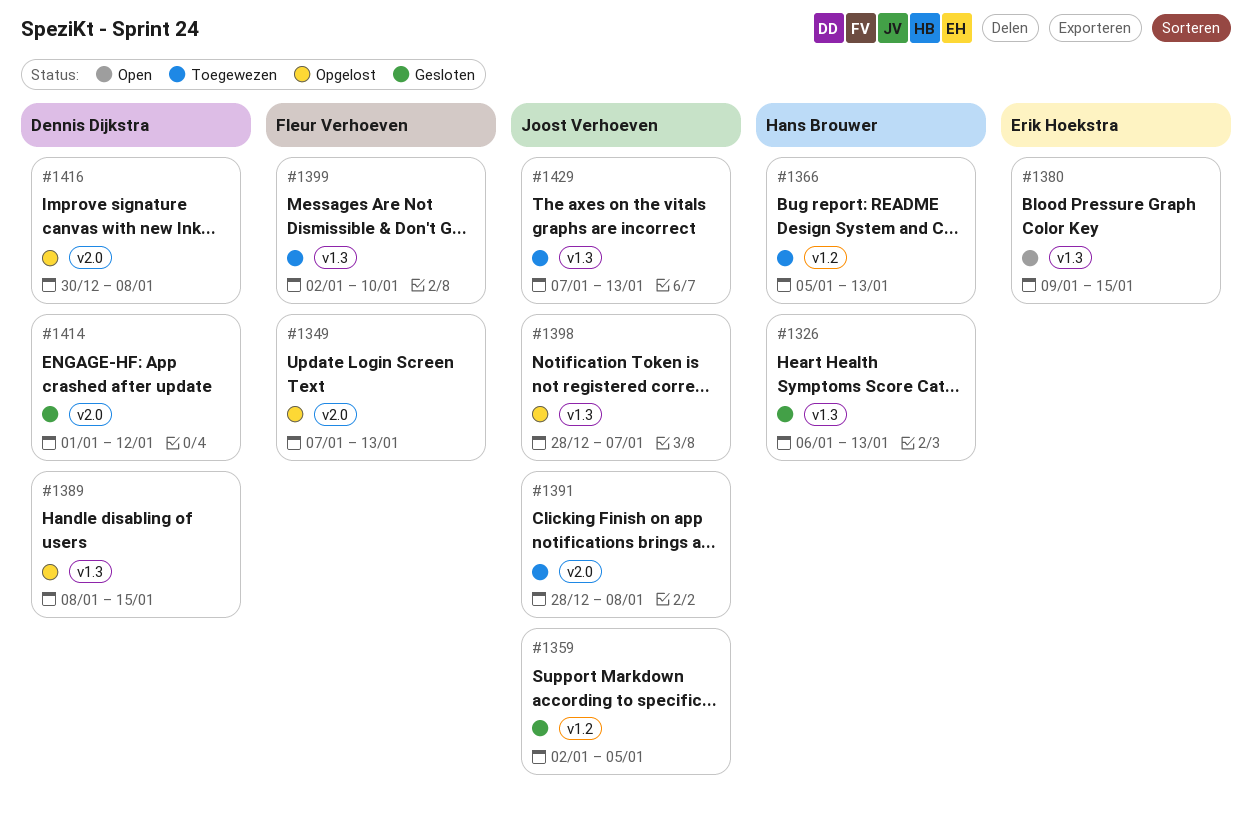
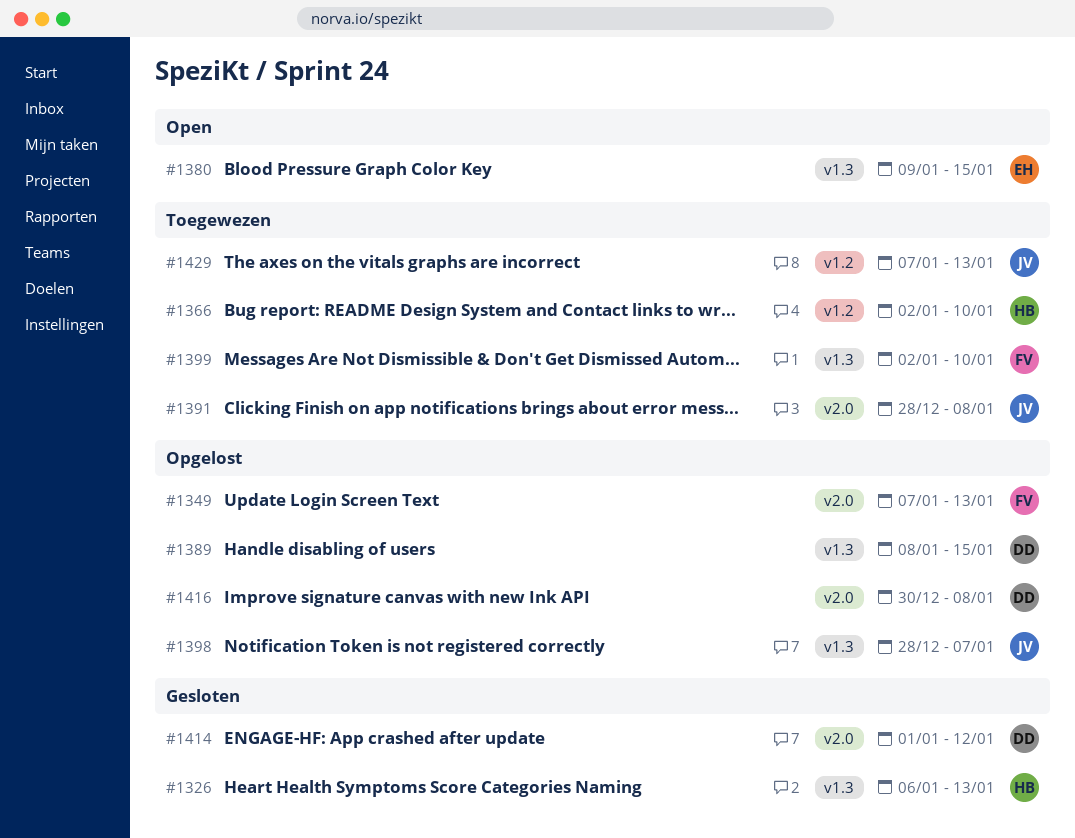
#1359: present -> none
#1366, start: Jan 5 -> Jan 2
#1366, due: Jan 13 -> Jan 10
#1429, label: v1.3 -> v1.2

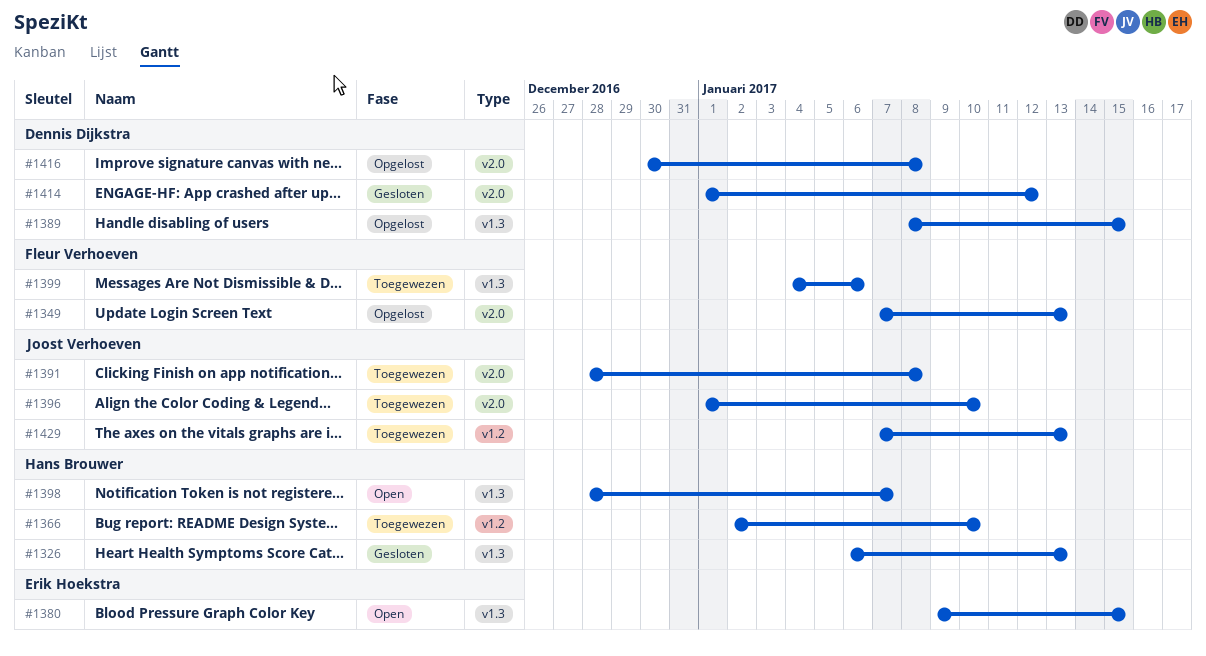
#1396: none -> present
#1398, status: Opgelost -> Open
#1398, owner: Joost Verhoeven -> Hans Brouwer
#1399, start: Jan 2 -> Jan 4
#1399, due: Jan 10 -> Jan 6

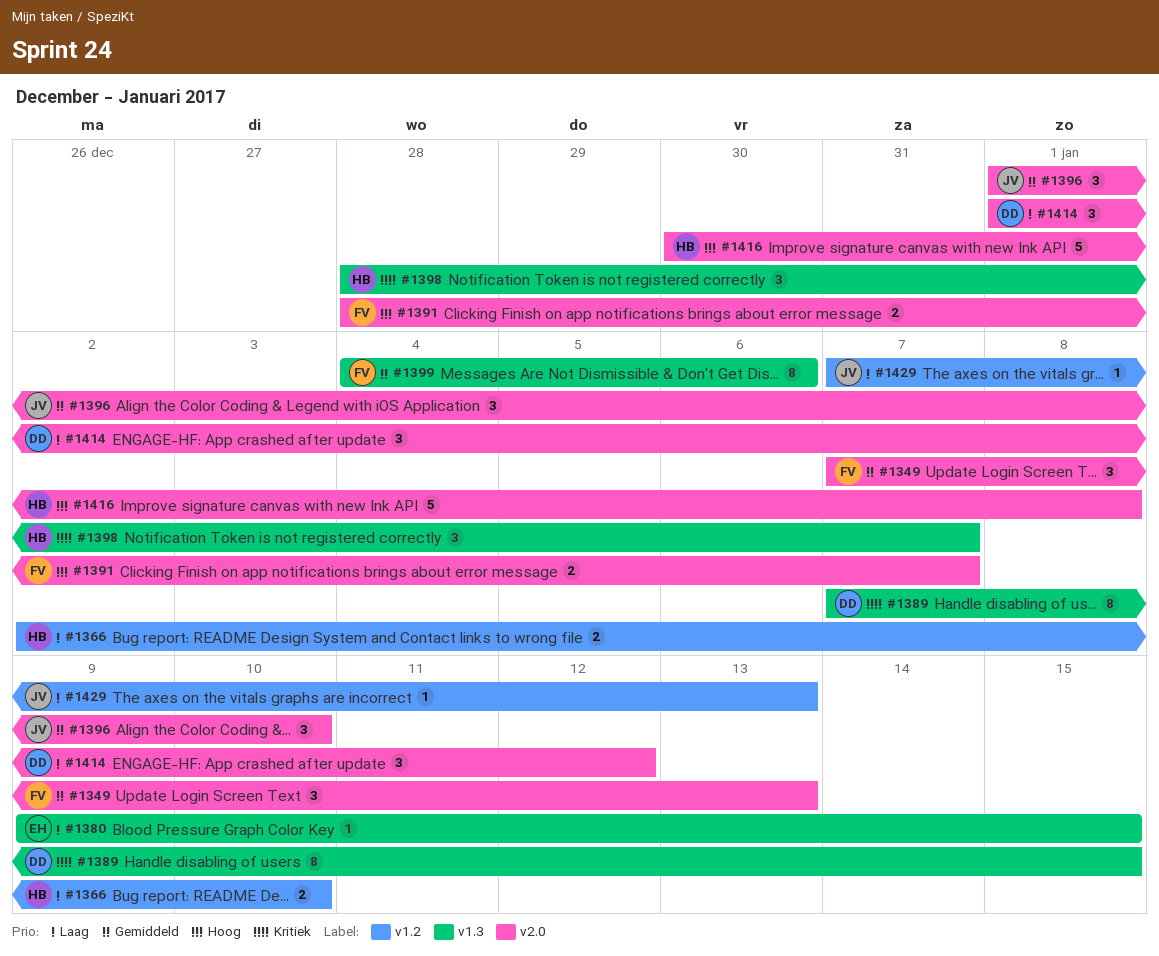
#1326: present -> none
#1389, start: Jan 8 -> Jan 7
#1391, owner: Joost Verhoeven -> Fleur Verhoeven
#1391, due: Jan 8 -> Jan 7
#1416, owner: Dennis Dijkstra -> Hans Brouwer

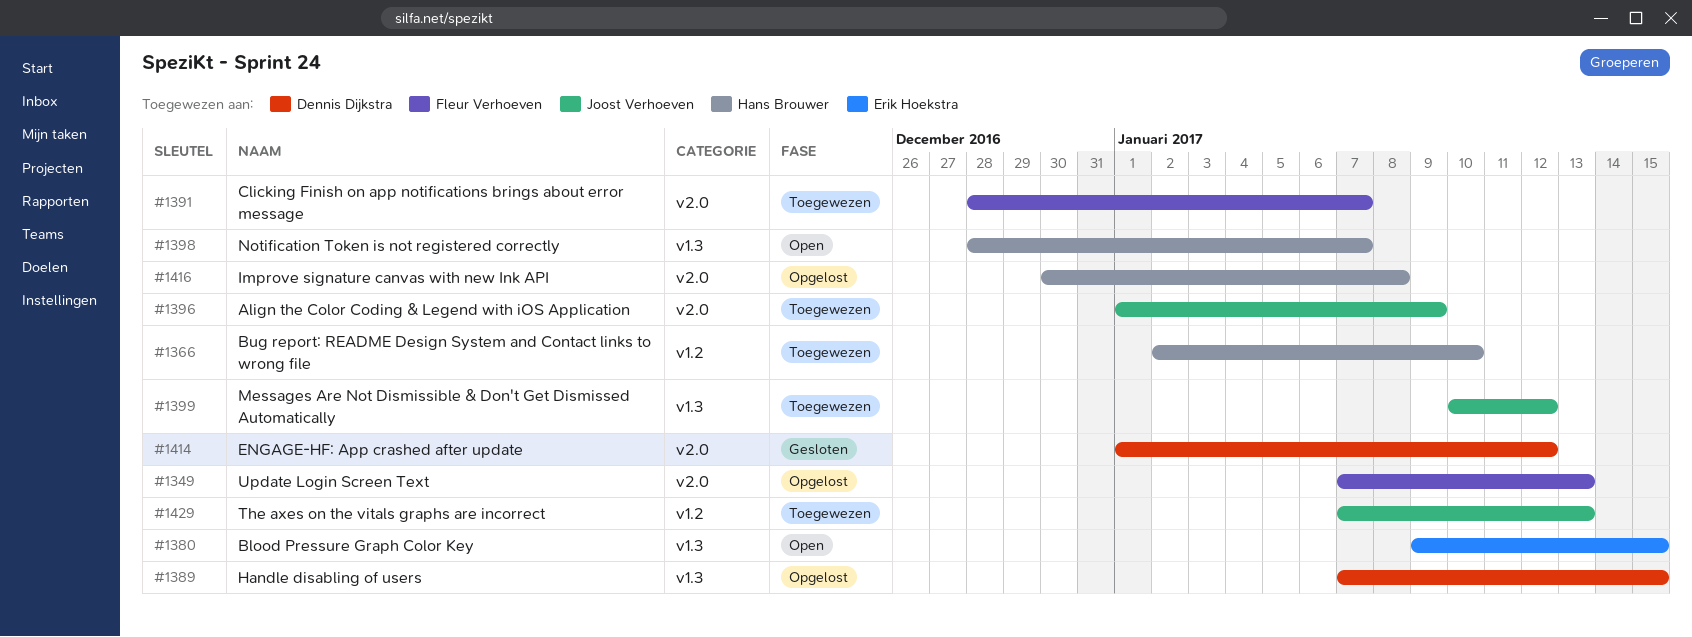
#1396, due: Jan 10 -> Jan 9
#1399, owner: Fleur Verhoeven -> Joost Verhoeven
#1399, start: Jan 4 -> Jan 10
#1399, due: Jan 6 -> Jan 12

